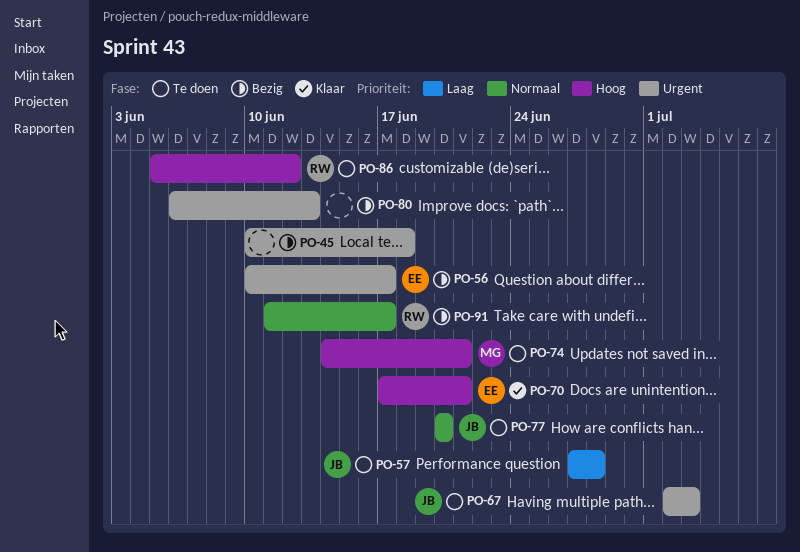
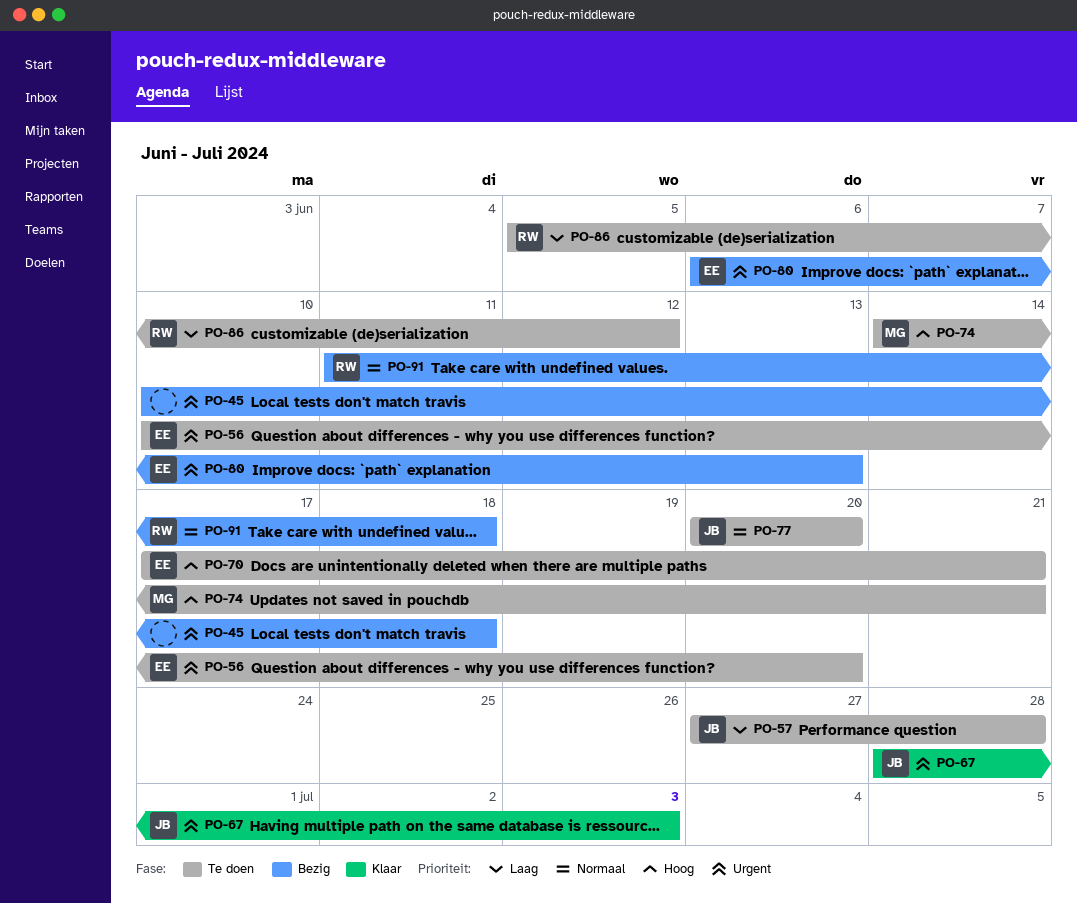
PO-56, status: Bezig -> Te doen
PO-56, due: Jun 17 -> Jun 20
PO-67, status: Te doen -> Klaar
PO-67, start: Jul 2 -> Jun 28
PO-70, status: Klaar -> Te doen
PO-80, owner: none -> EE
PO-86, priority: Hoog -> Laag
PO-91, due: Jun 17 -> Jun 18

